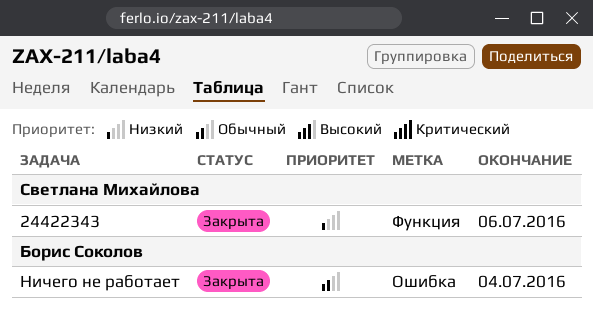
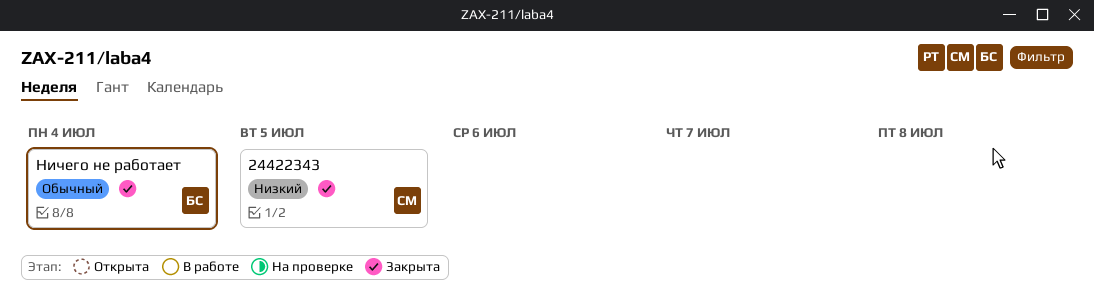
24422343, due: Jul 6 -> Jul 5

